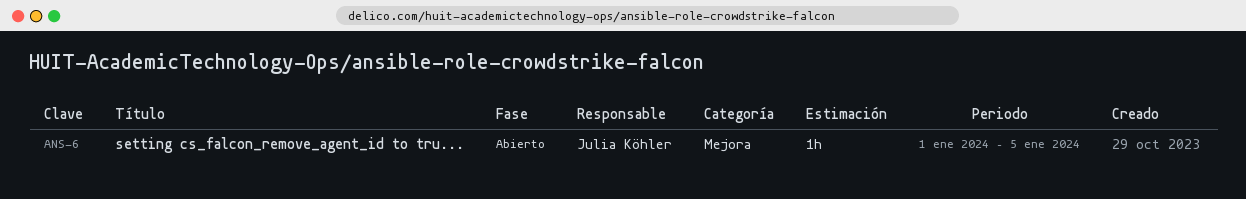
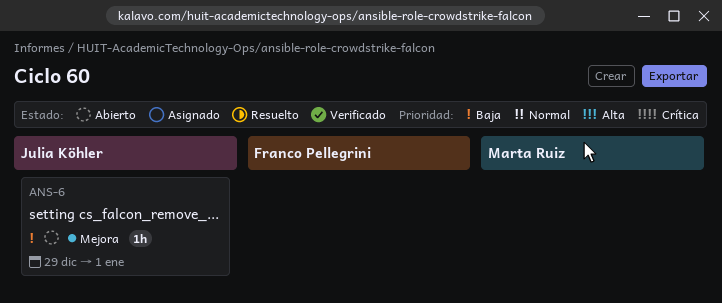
ANS-6, start: Jan 1 -> Dec 29
ANS-6, due: Jan 5 -> Jan 1

